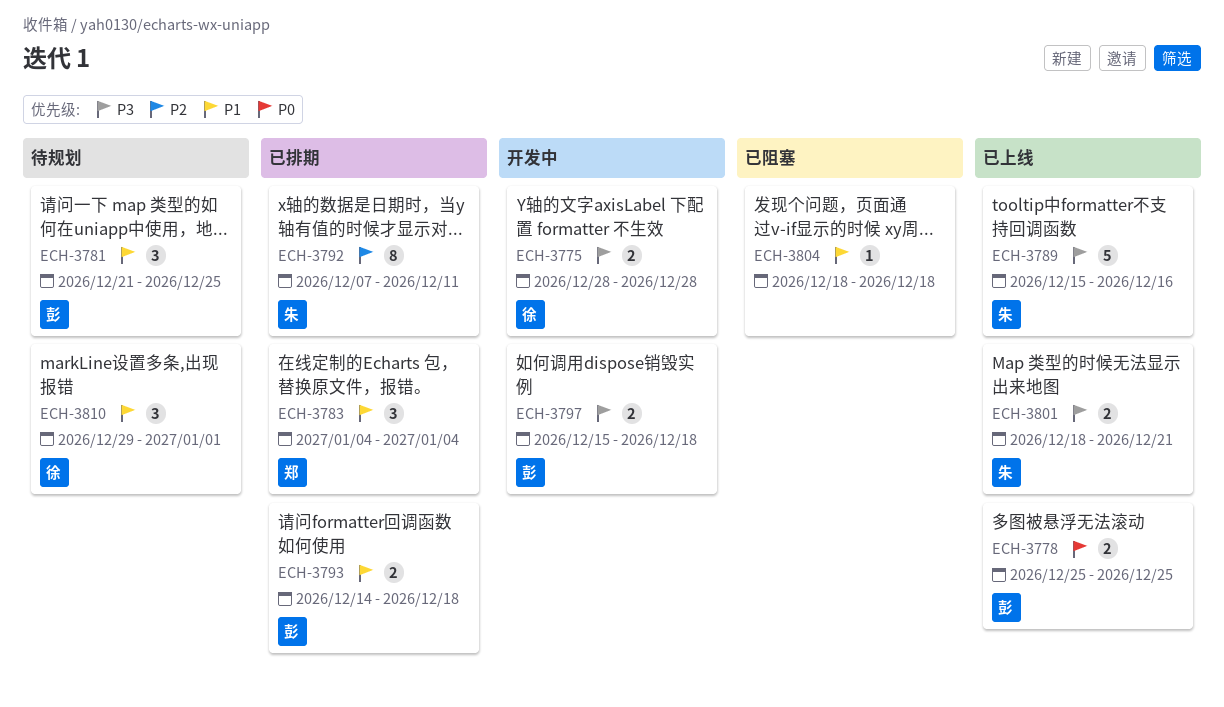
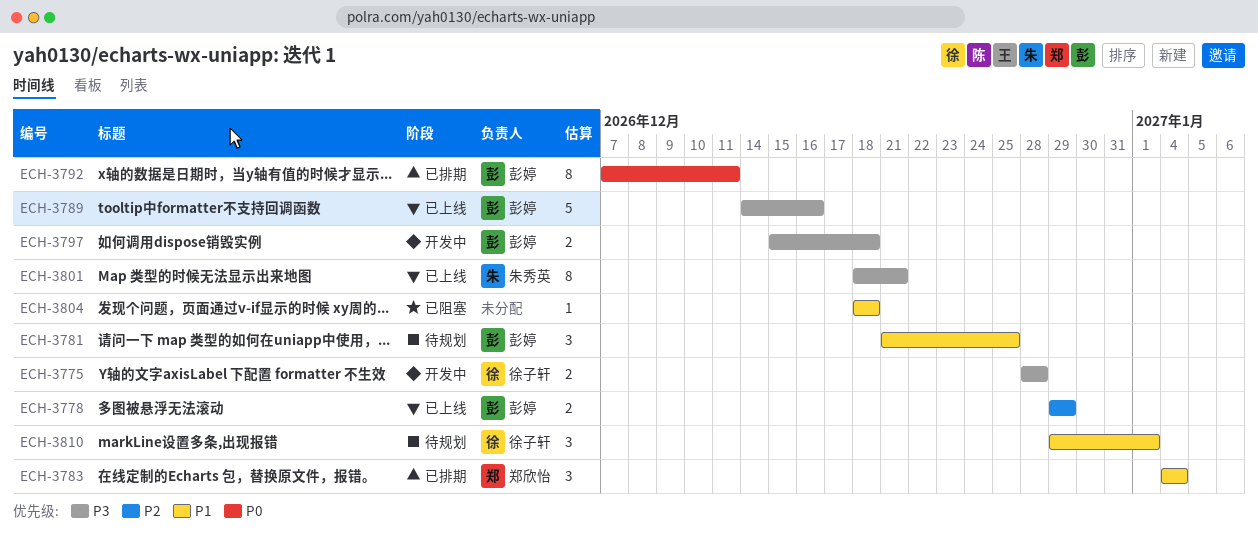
ECH-3778, priority: P0 -> P2
ECH-3778, start: Dec 25 -> Dec 29
ECH-3778, due: Dec 25 -> Dec 29
ECH-3789, owner: 朱秀英 -> 彭婷
ECH-3789, start: Dec 15 -> Dec 14
ECH-3792, owner: 朱秀英 -> 彭婷
ECH-3792, priority: P2 -> P0
ECH-3793: present -> none
ECH-3801, estimate: 2 -> 8

